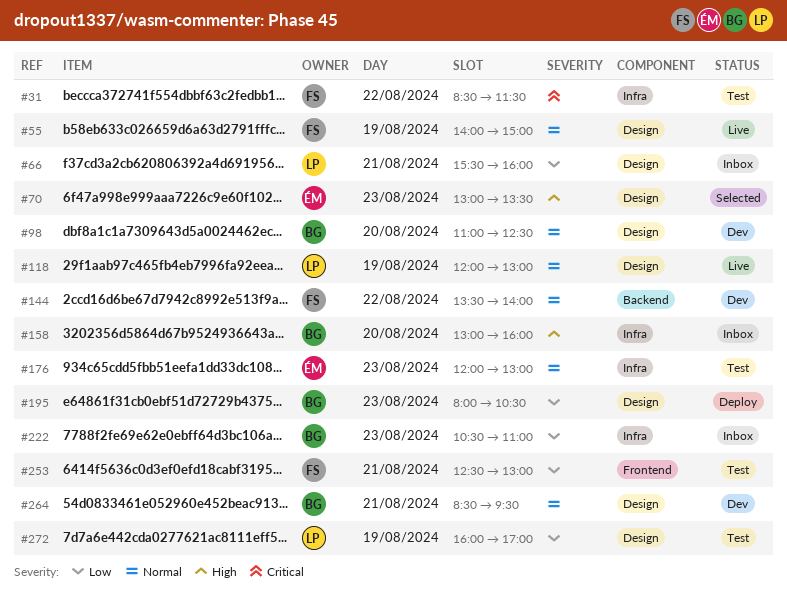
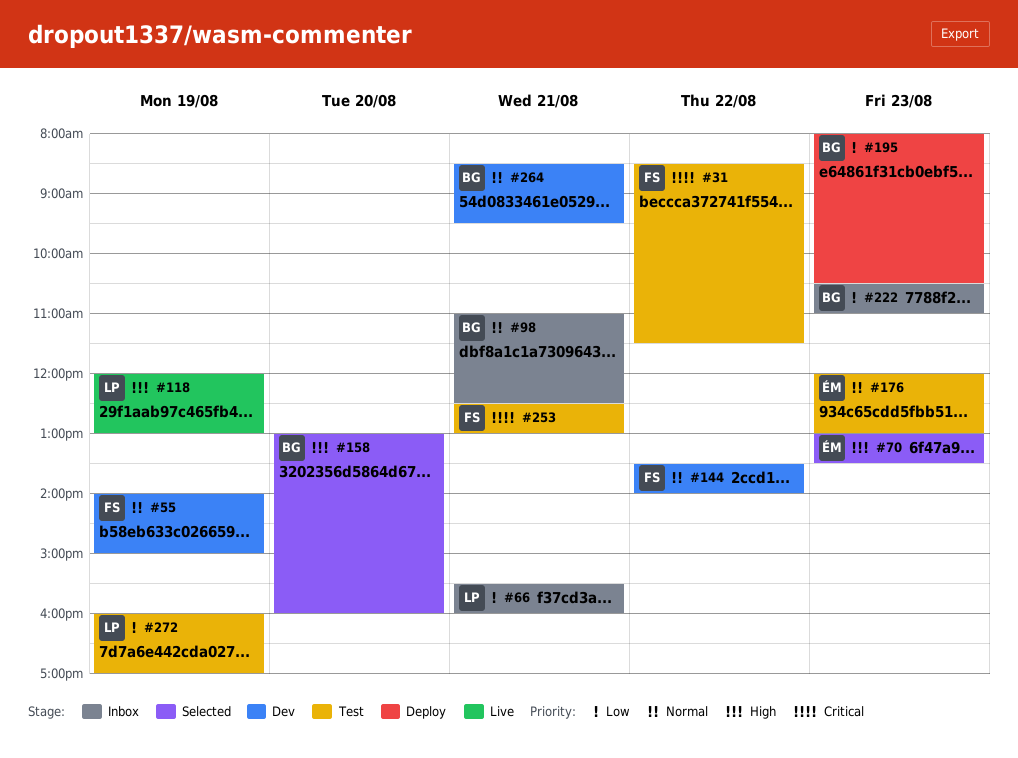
#55, status: Live -> Dev
#98, status: Dev -> Inbox
#98, day: Aug 20 -> Aug 21
#118, priority: Normal -> High
#158, status: Inbox -> Selected
#253, priority: Low -> Critical

